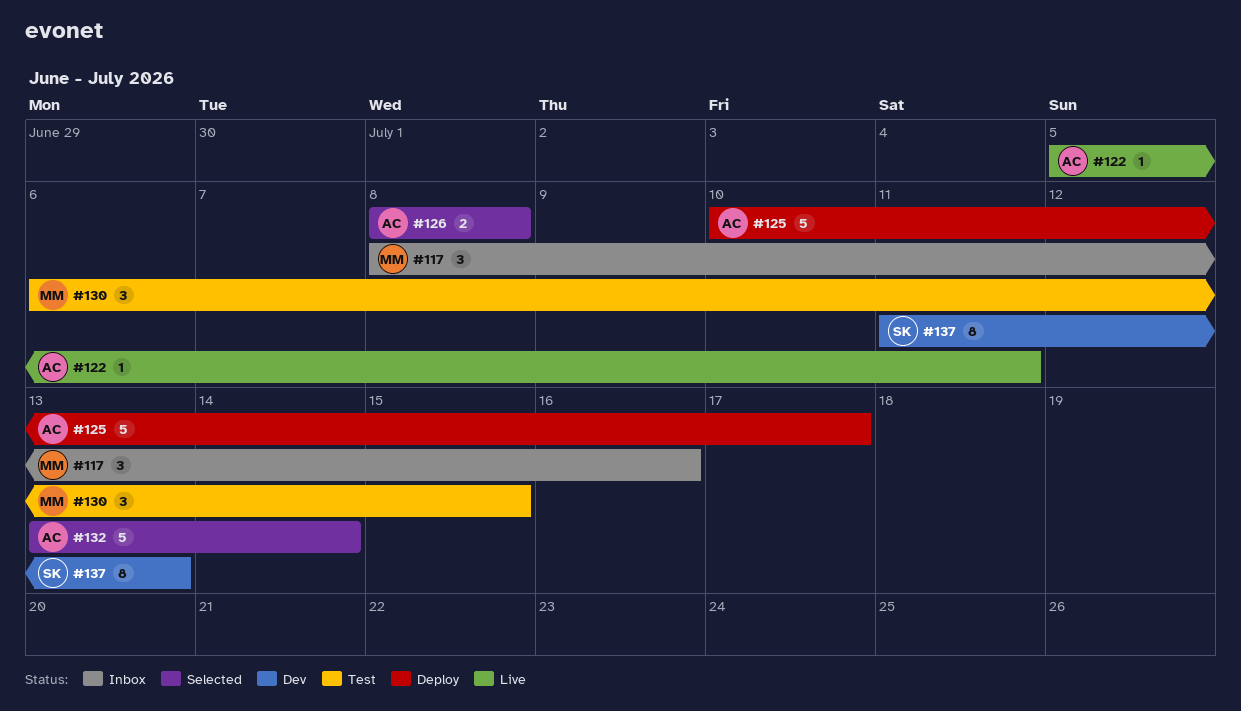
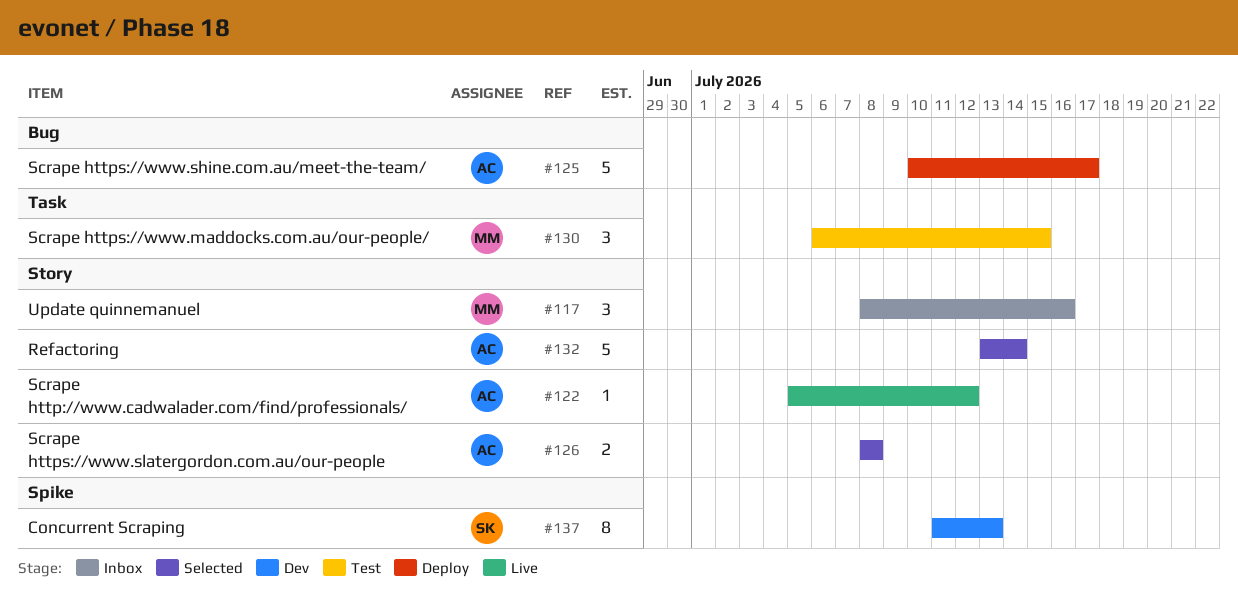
#122, due: Jul 11 -> Jul 12

